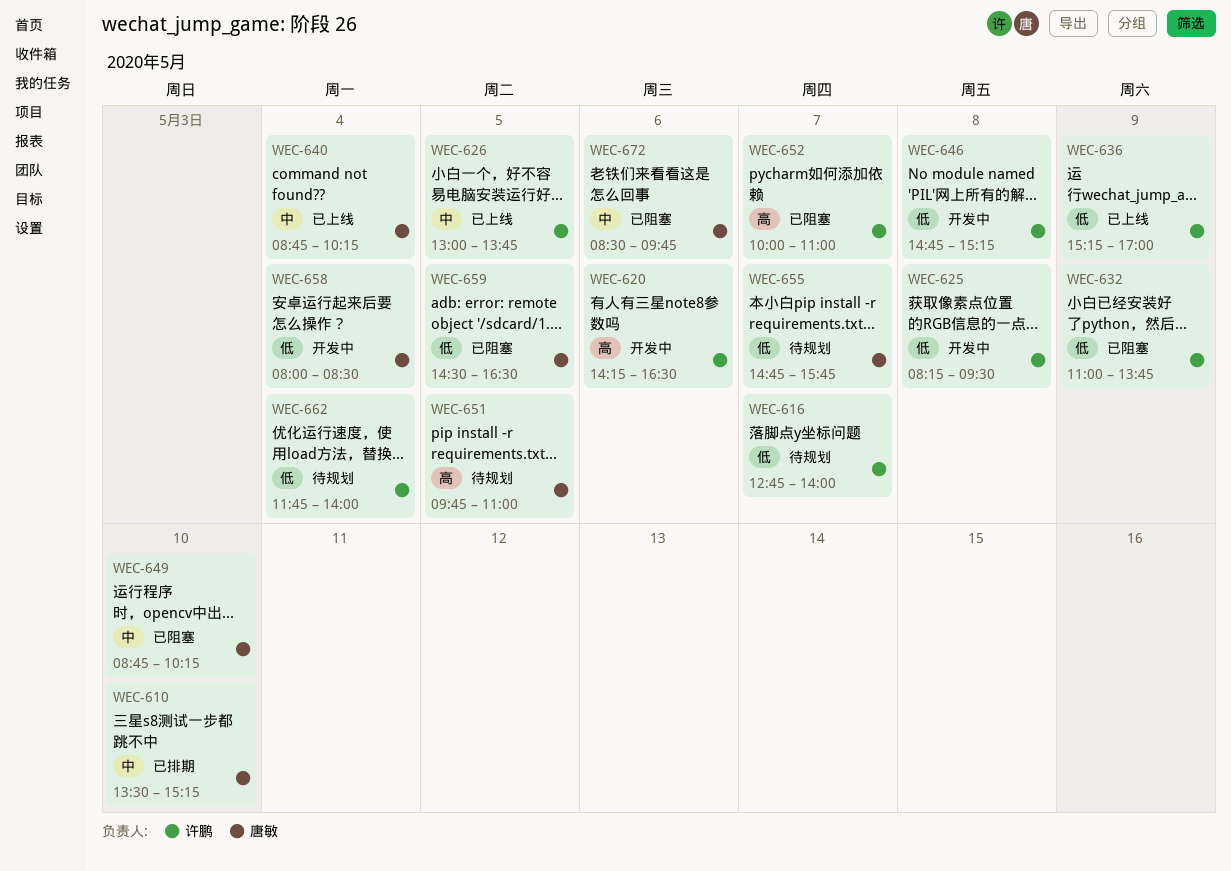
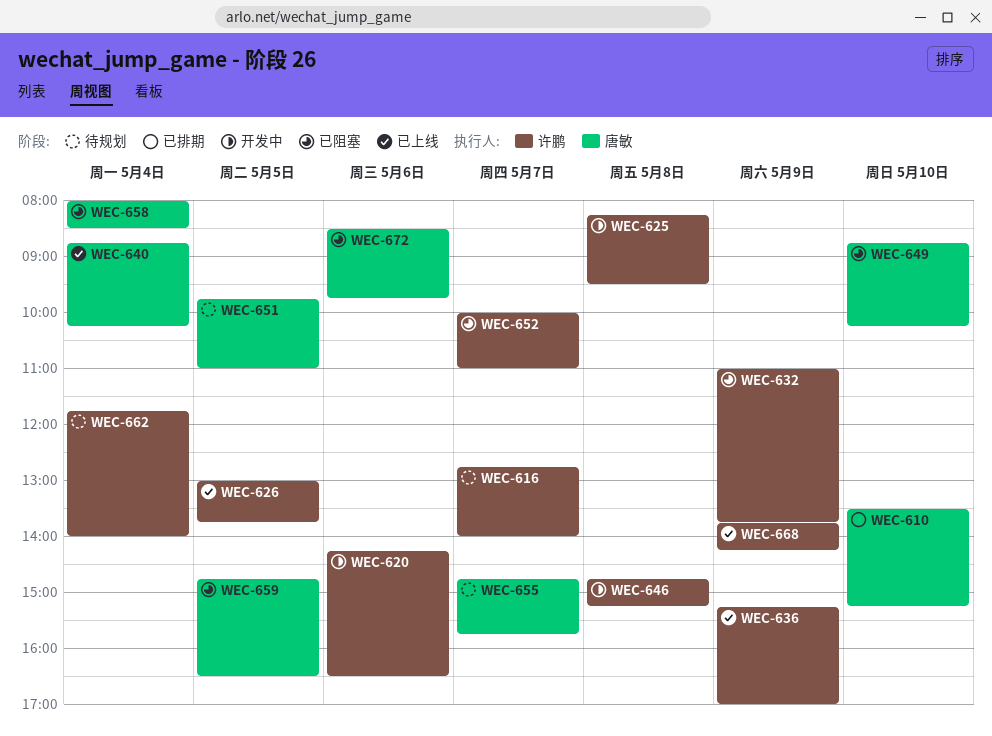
WEC-658, status: 开发中 -> 已阻塞
WEC-659, begins: 14:30 -> 14:45
WEC-668: none -> present

